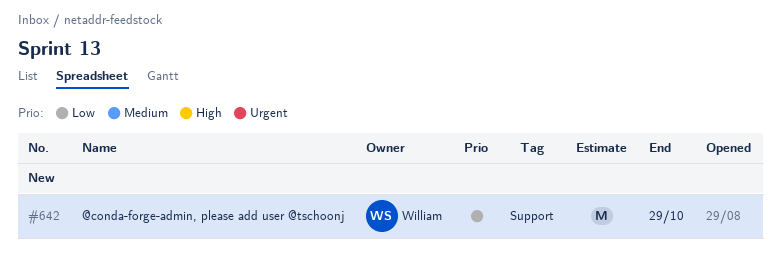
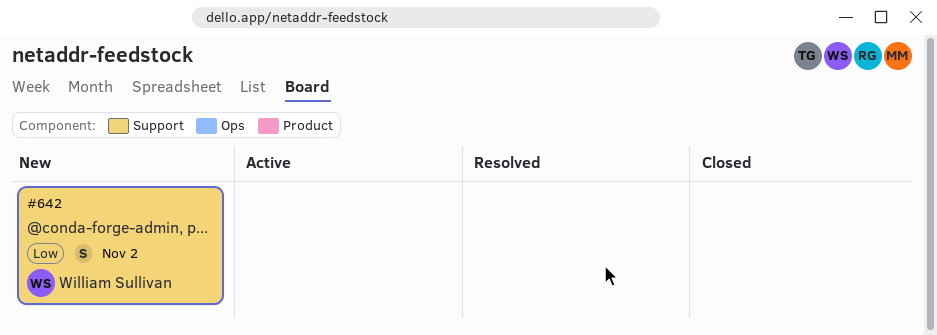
#642, estimate: M -> S
#642, due: Oct 29 -> Nov 2

